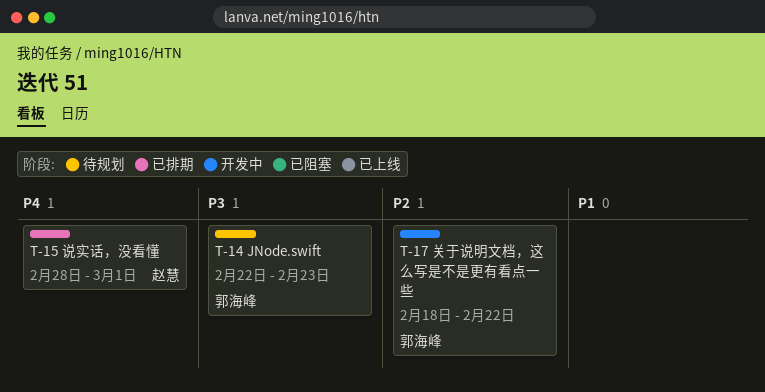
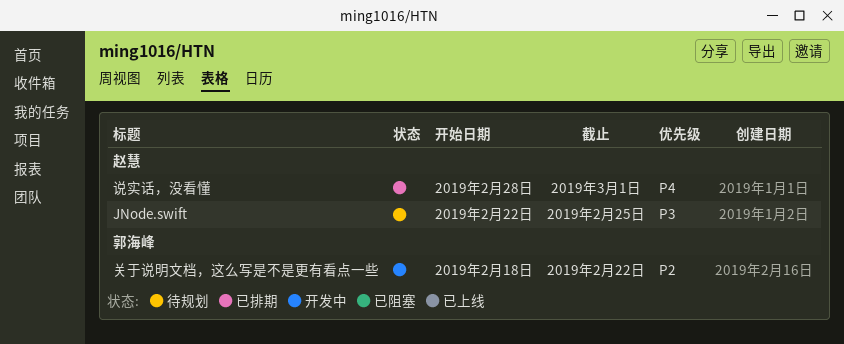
JNode.swift, owner: 郭海峰 -> 赵慧
JNode.swift, due: Feb 23 -> Feb 25

